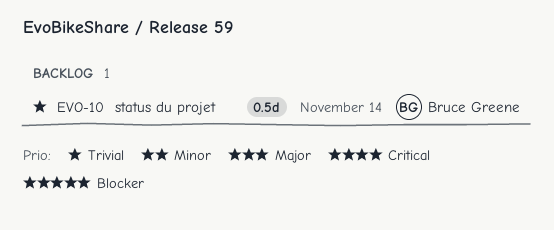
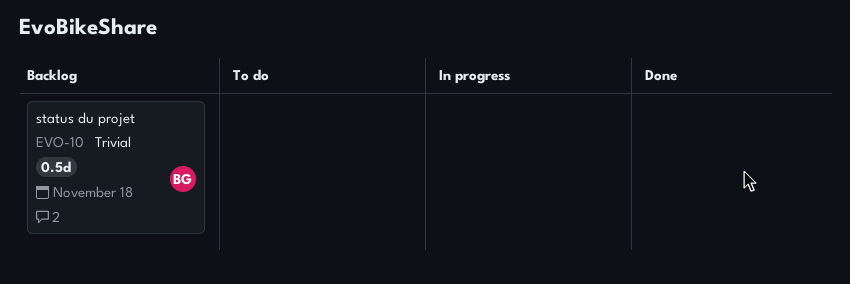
EVO-10, due: Nov 14 -> Nov 18

